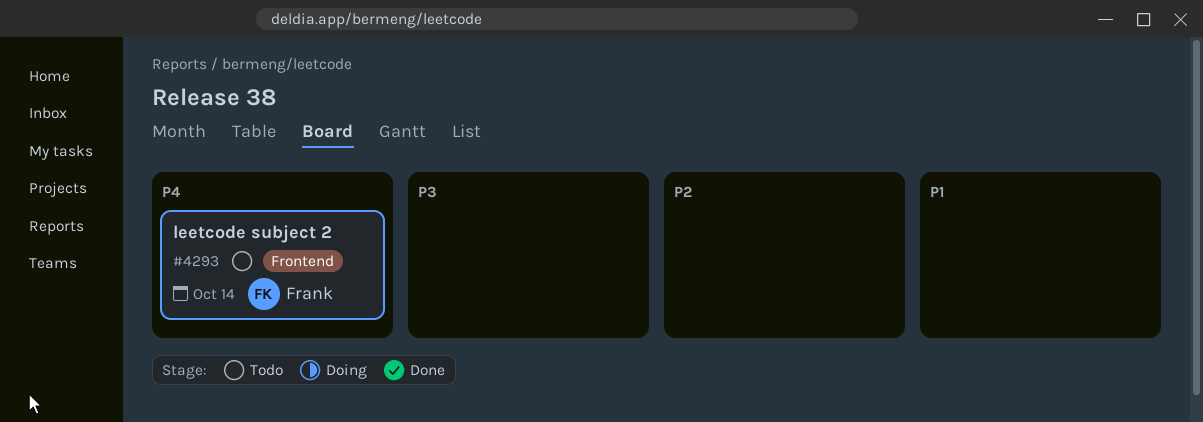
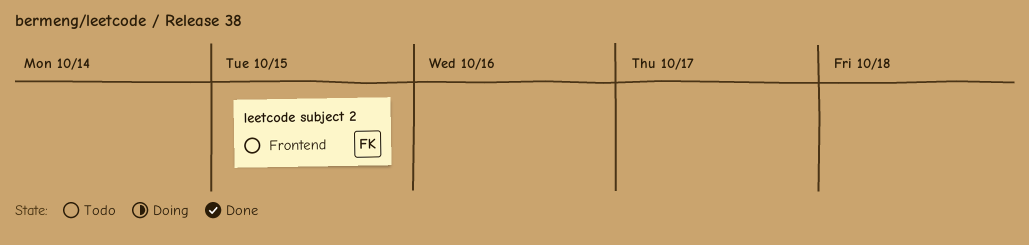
leetcode subject 2, due: Oct 14 -> Oct 15

